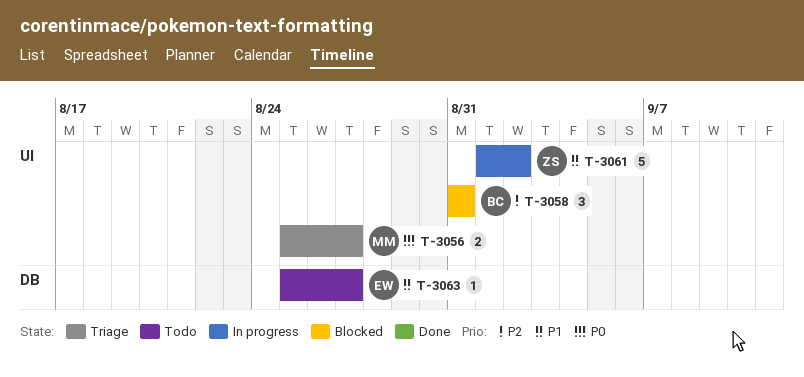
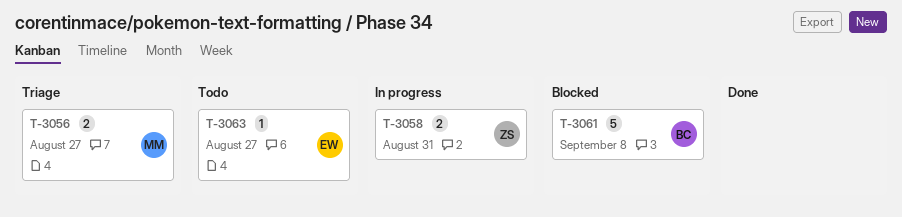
T-3058, status: Blocked -> In progress
T-3058, owner: BC -> ZS
T-3058, estimate: 3 -> 2
T-3061, status: In progress -> Blocked
T-3061, owner: ZS -> BC
T-3061, due: Sep 2 -> Sep 8

